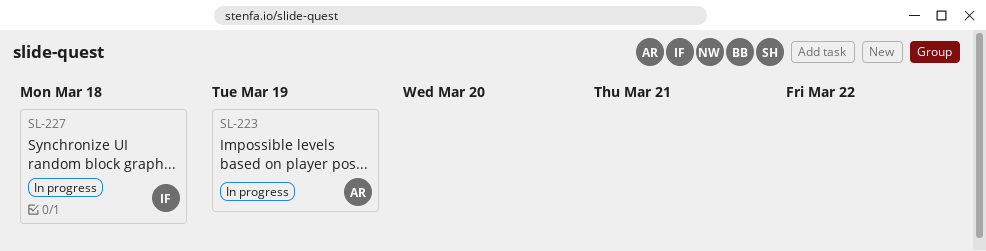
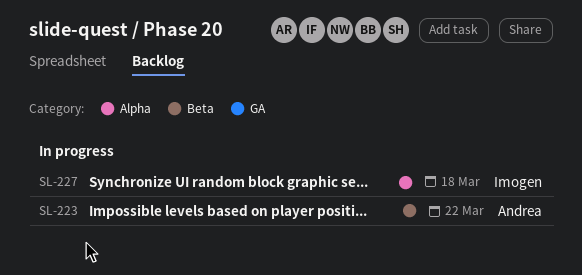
SL-223, due: Mar 19 -> Mar 22

